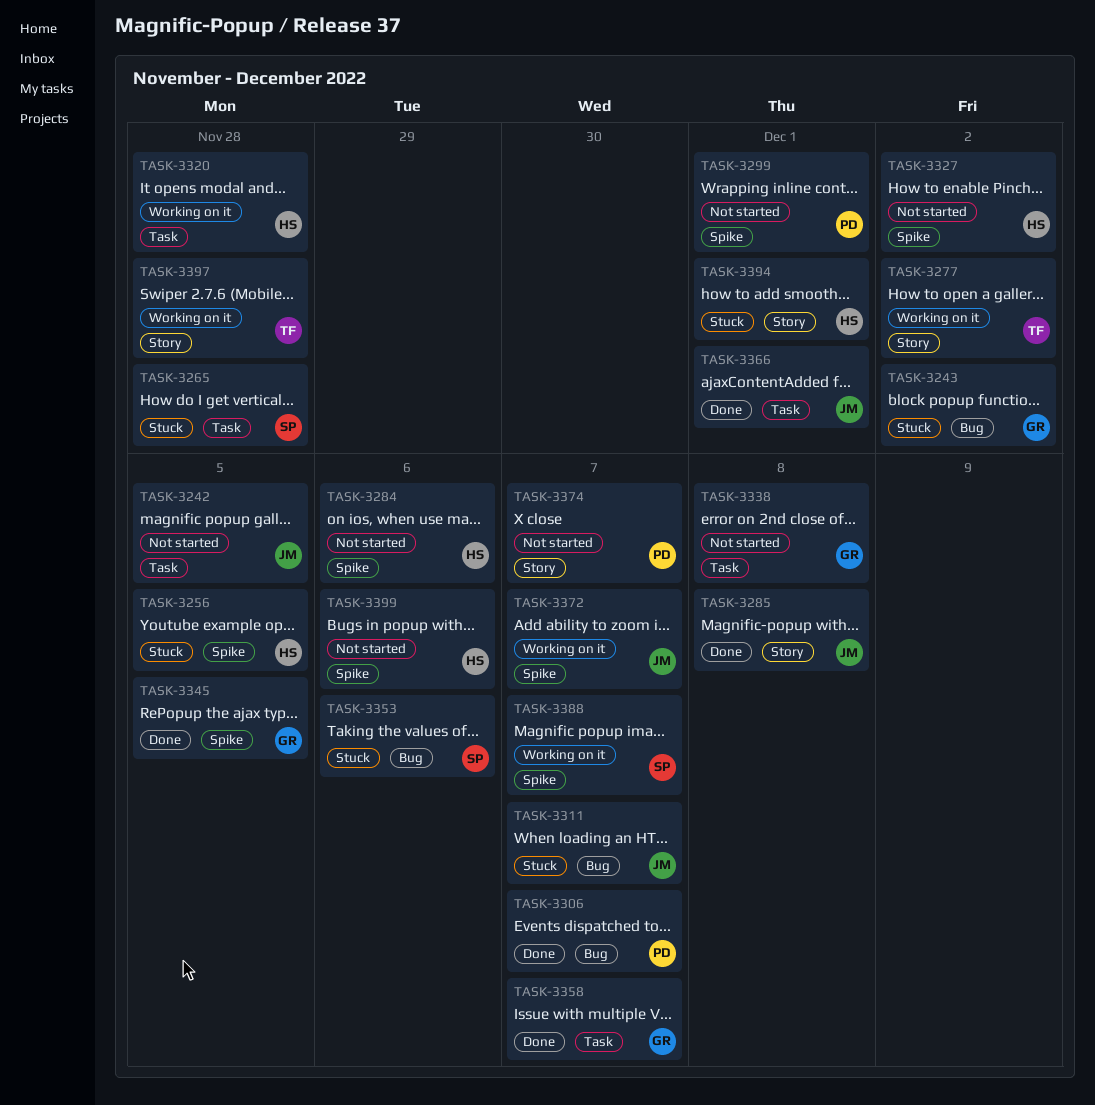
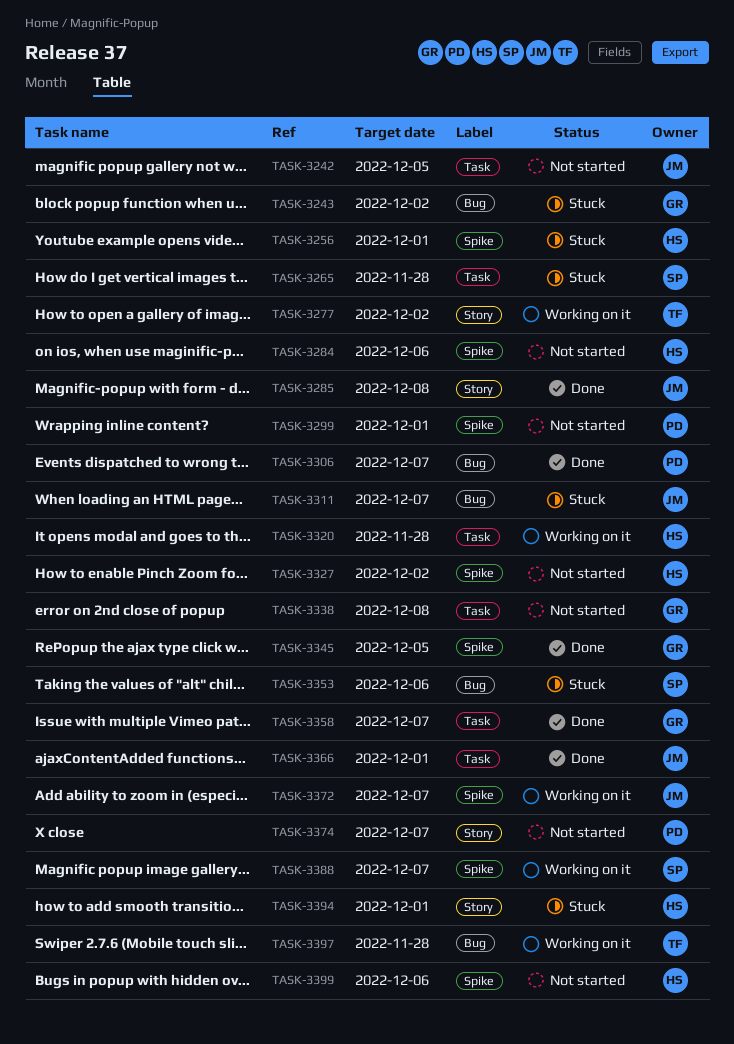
TASK-3256, due: Dec 5 -> Dec 1
TASK-3397, label: Story -> Bug

